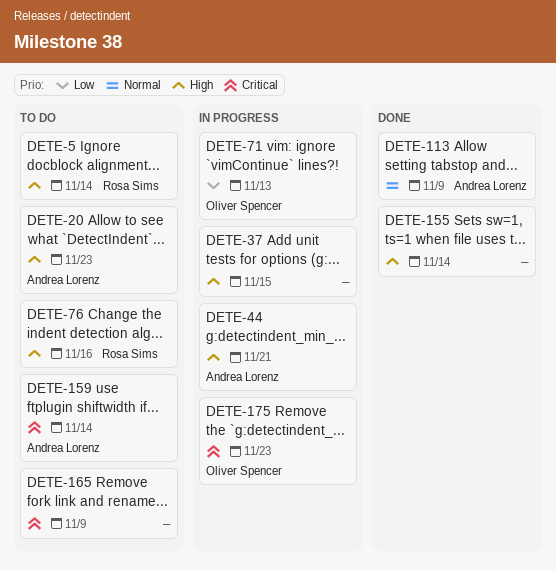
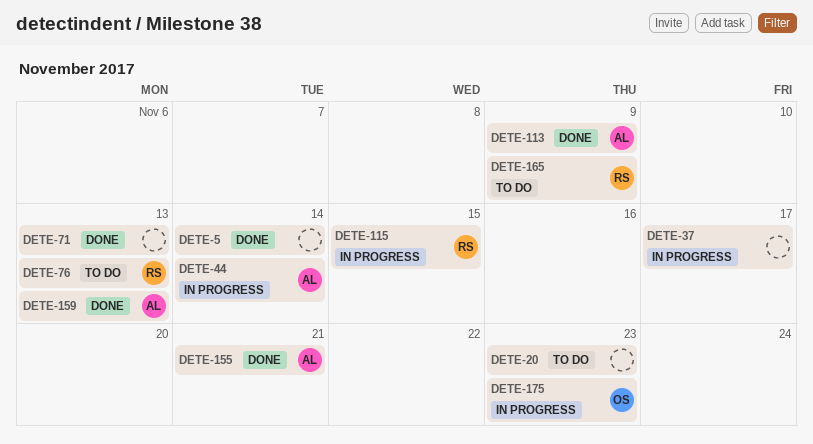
DETE-5, status: To do -> Done
DETE-5, owner: Rosa Sims -> none
DETE-20, owner: Andrea Lorenz -> none
DETE-37, due: Nov 15 -> Nov 17
DETE-44, due: Nov 21 -> Nov 14
DETE-71, status: In progress -> Done
DETE-71, owner: Oliver Spencer -> none
DETE-76, due: Nov 16 -> Nov 13
DETE-115: none -> present
DETE-155, owner: none -> Andrea Lorenz
DETE-155, due: Nov 14 -> Nov 21
DETE-159, status: To do -> Done
DETE-159, due: Nov 14 -> Nov 13
DETE-165, owner: none -> Rosa Sims

